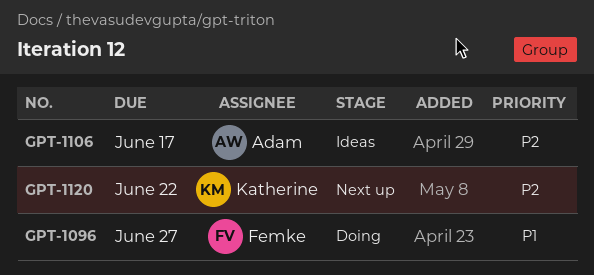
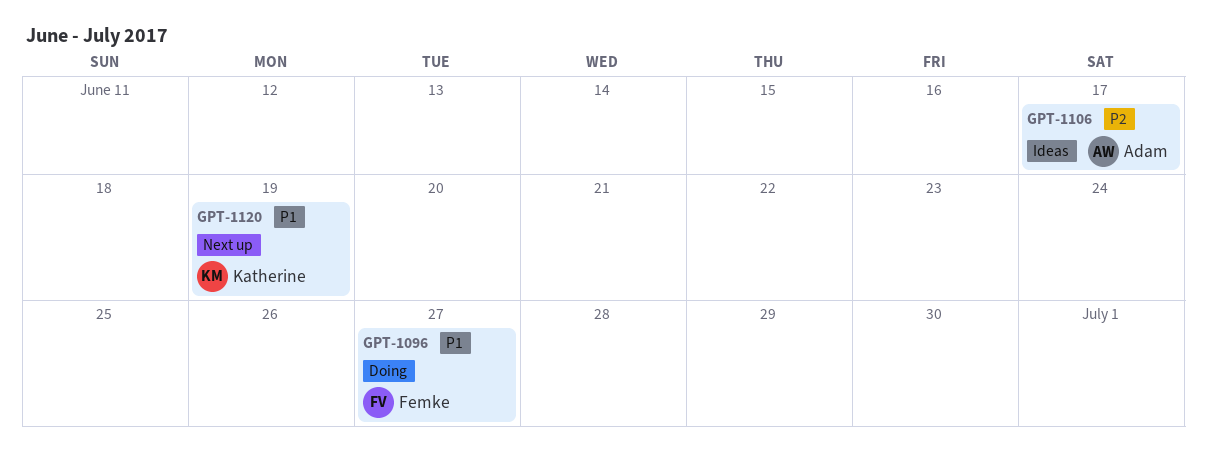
GPT-1120, priority: P2 -> P1
GPT-1120, due: Jun 22 -> Jun 19

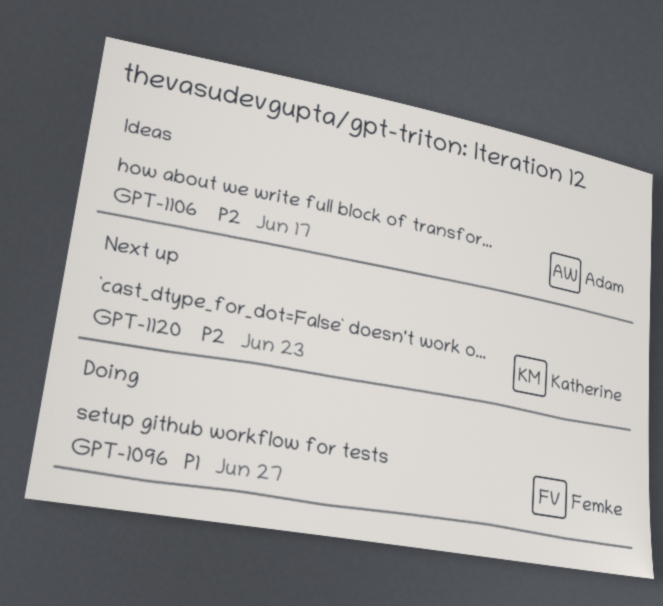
GPT-1120, priority: P1 -> P2
GPT-1120, due: Jun 19 -> Jun 23

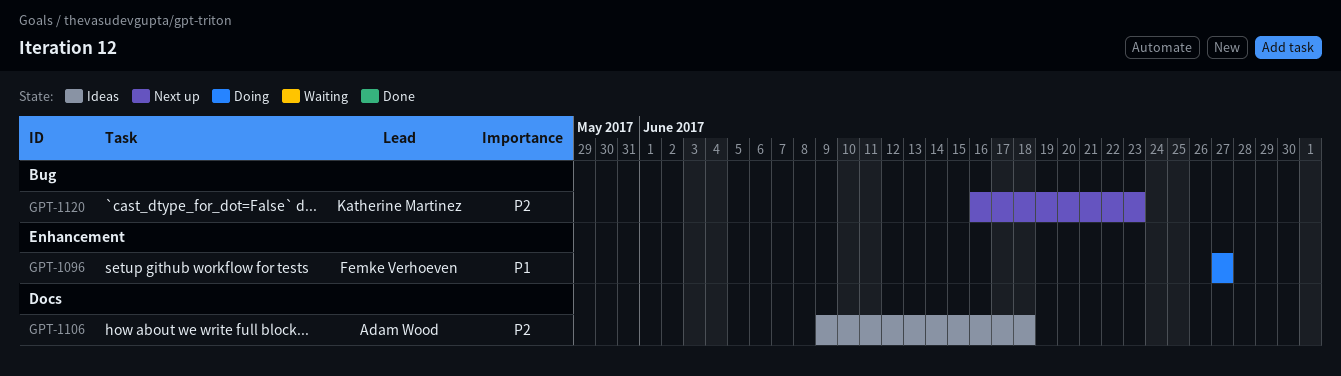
GPT-1106, due: Jun 17 -> Jun 18

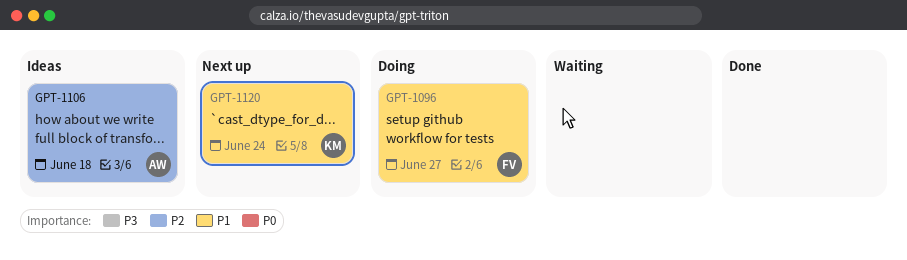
GPT-1120, priority: P2 -> P1
GPT-1120, due: Jun 23 -> Jun 24

